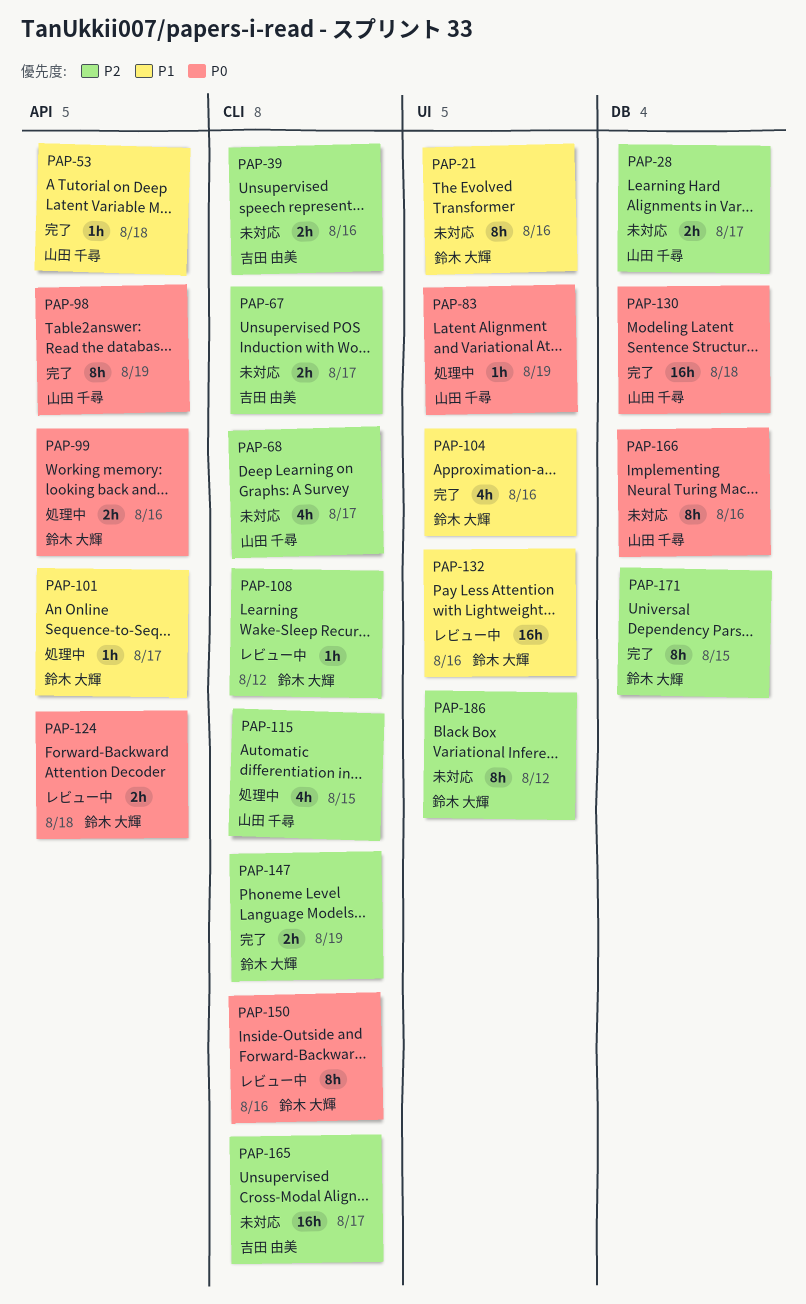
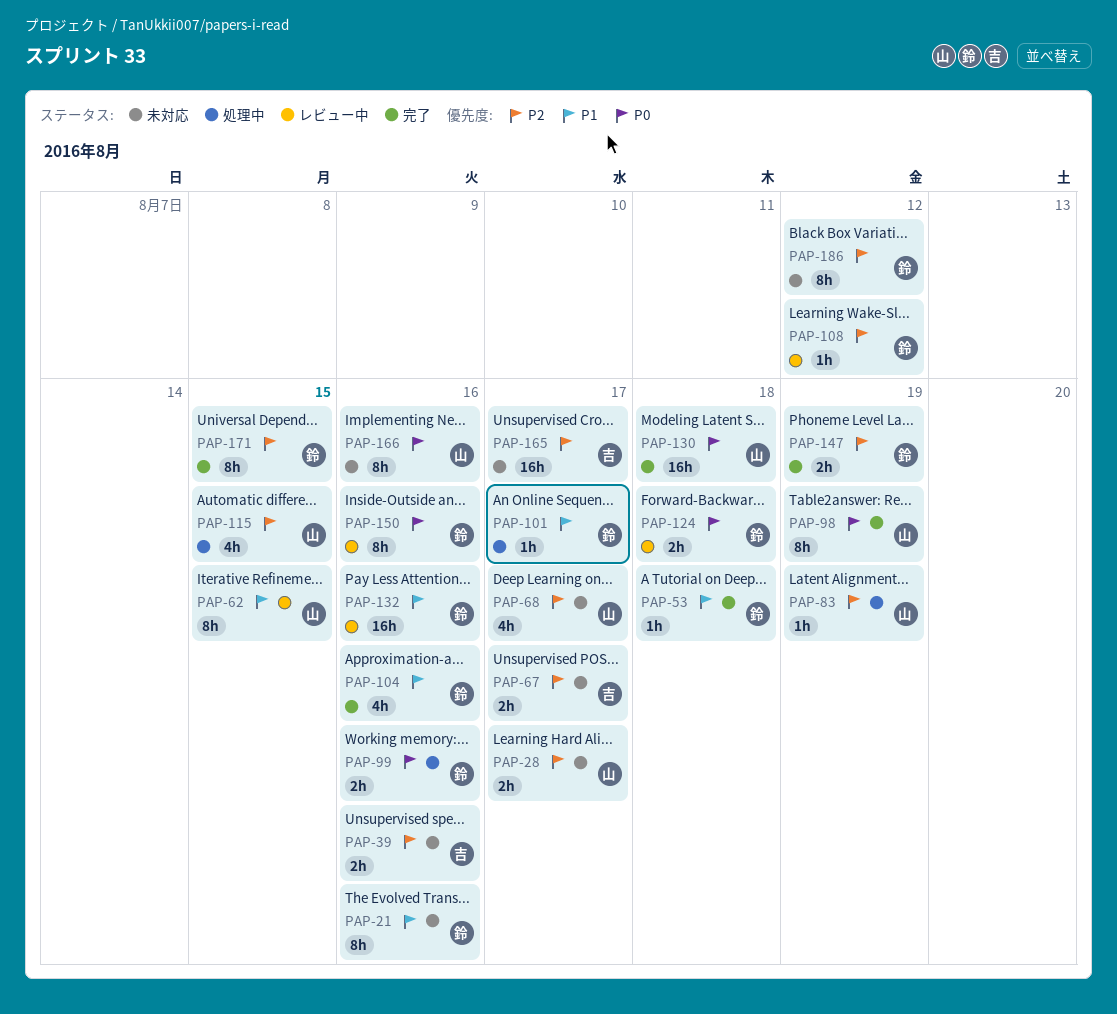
PAP-53, owner: 山田 千尋 -> 鈴木 大輝
PAP-62: none -> present
PAP-83, priority: P0 -> P2

